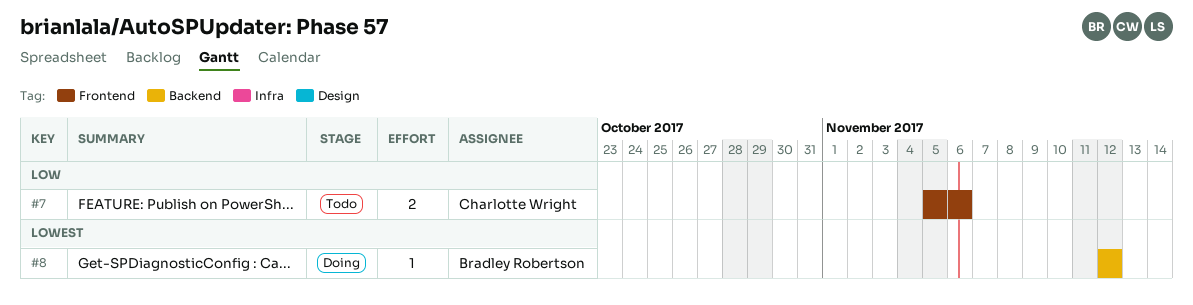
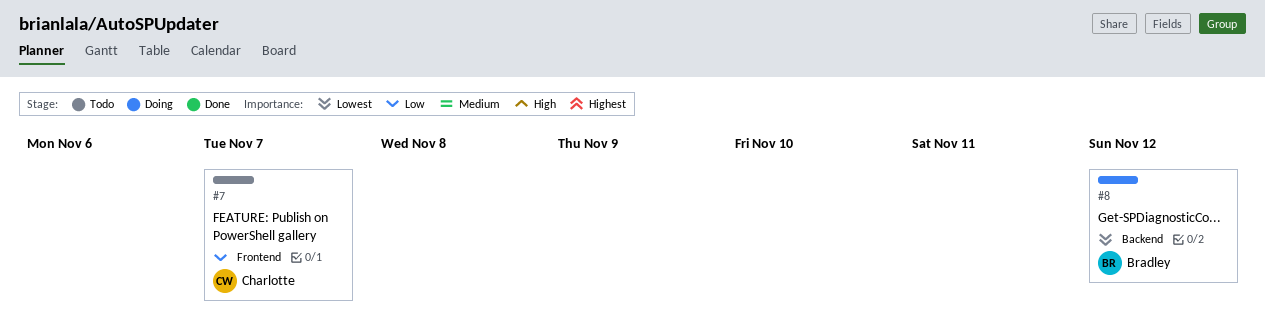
#7, due: Nov 6 -> Nov 7

